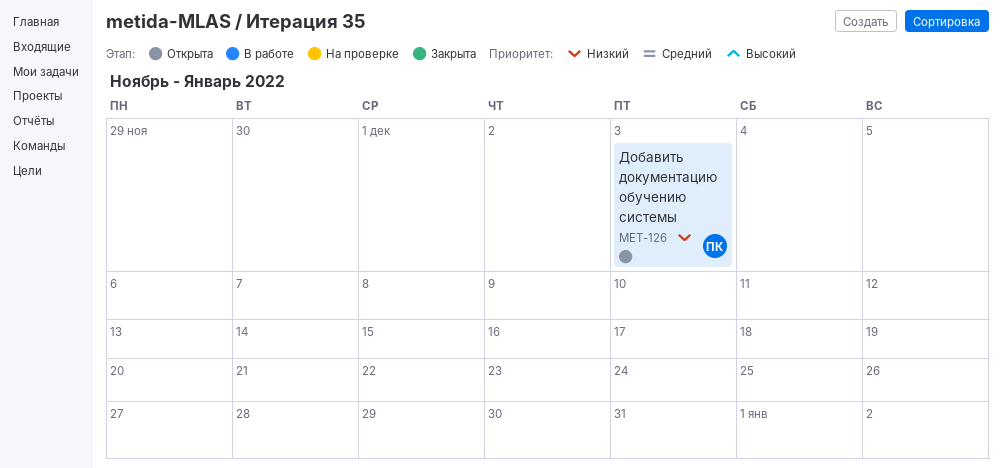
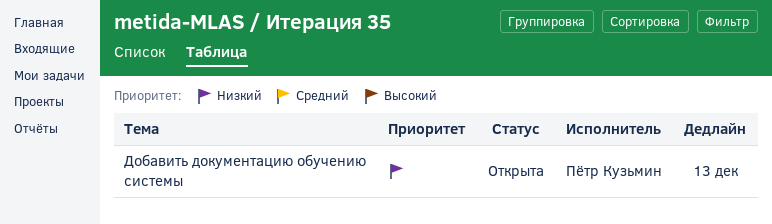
Добавить документацию обучению системы, due: Dec 3 -> Dec 13

